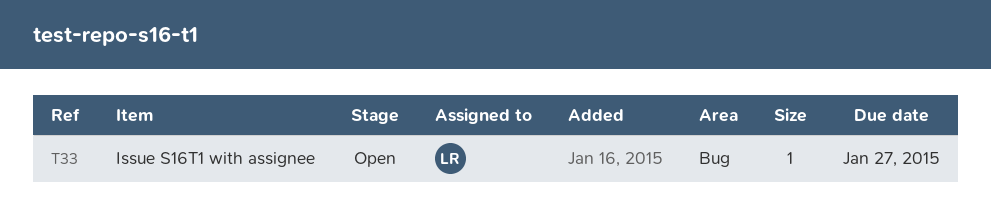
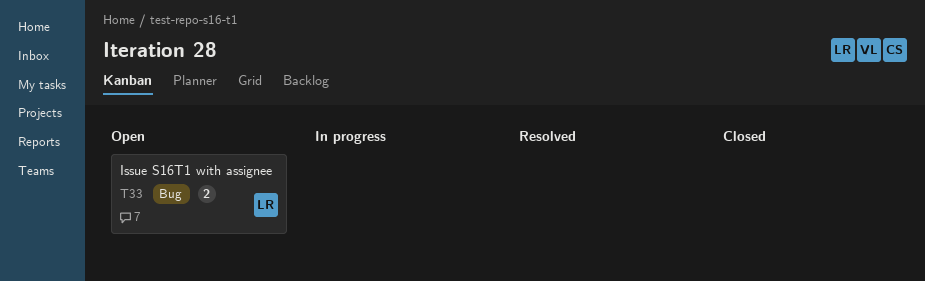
T33, estimate: 1 -> 2

